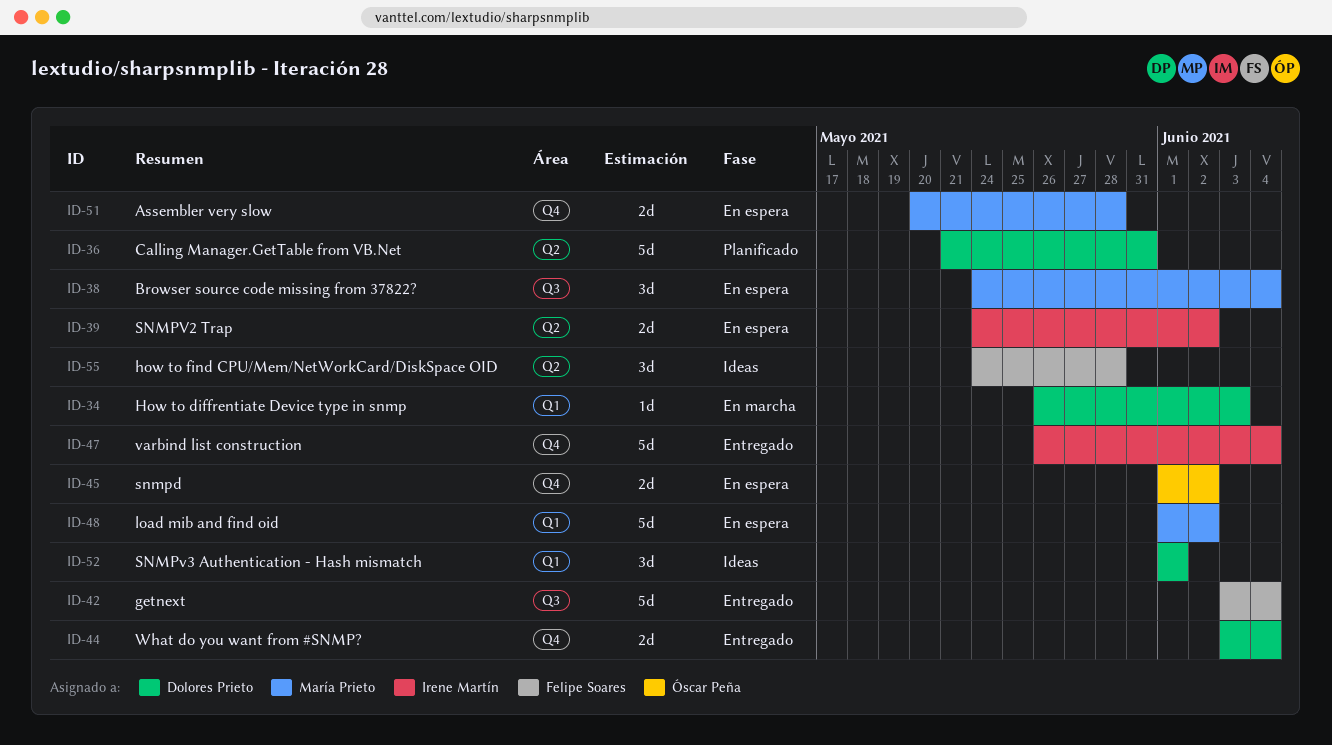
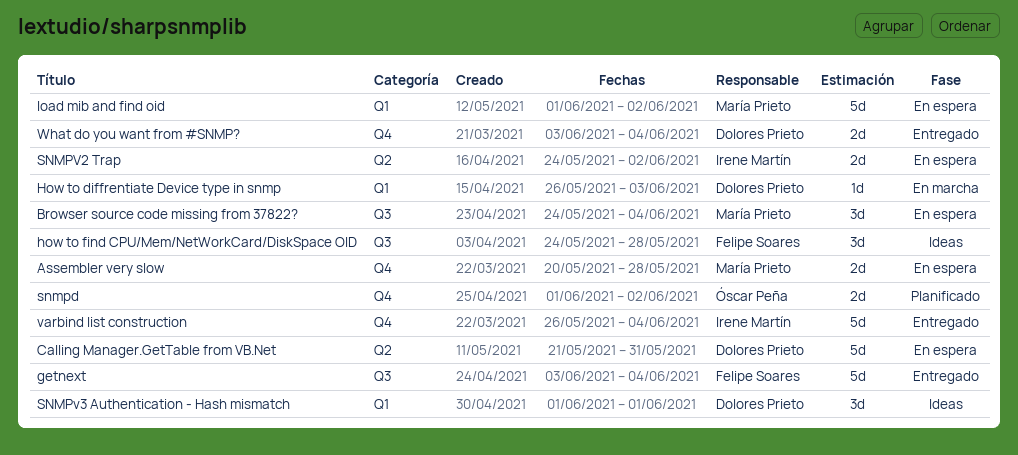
Calling Manager.GetTable from VB.Net, status: Planificado -> En espera
how to find CPU/Mem/NetWorkCard/DiskSpace OID, label: Q2 -> Q3
snmpd, status: En espera -> Planificado

